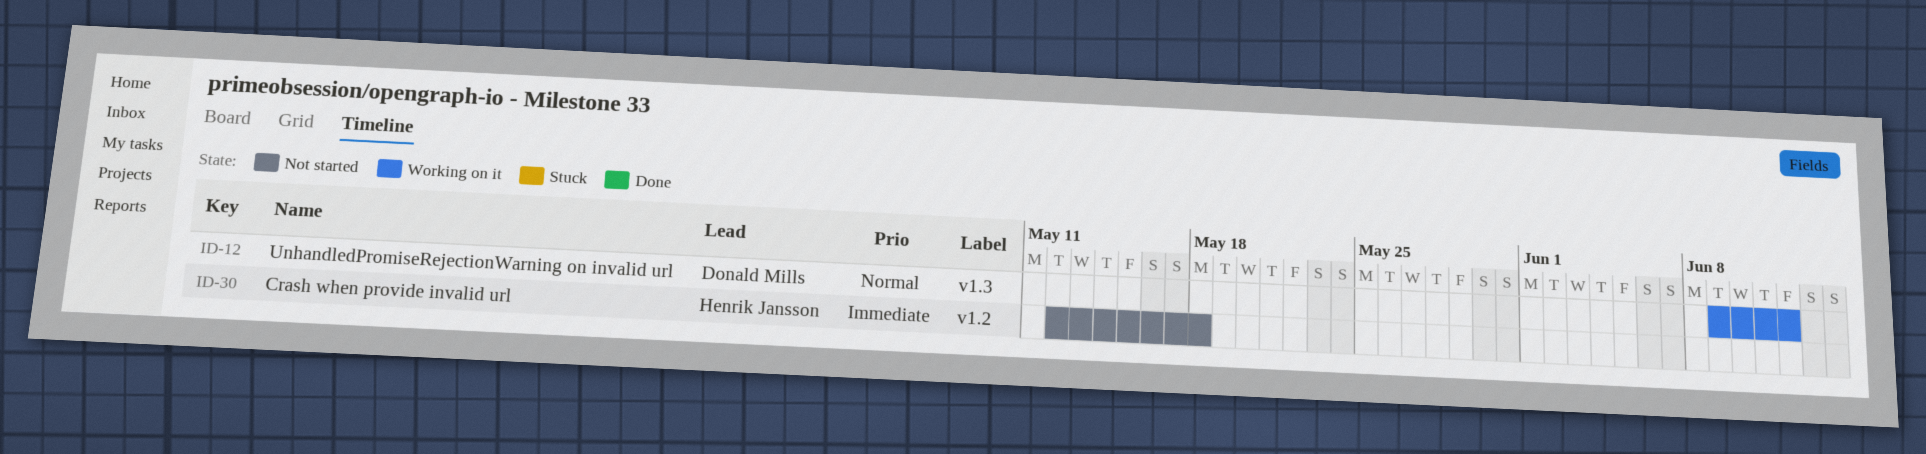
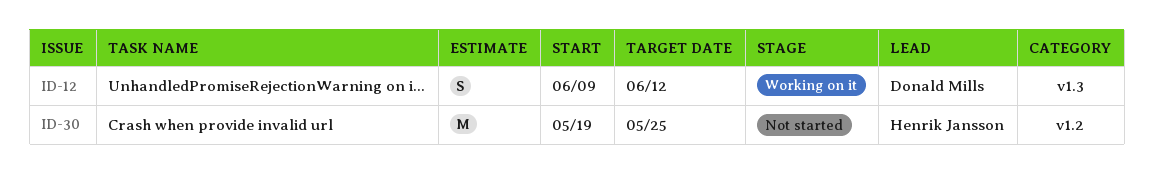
ID-30, start: May 12 -> May 19
ID-30, due: May 18 -> May 25

